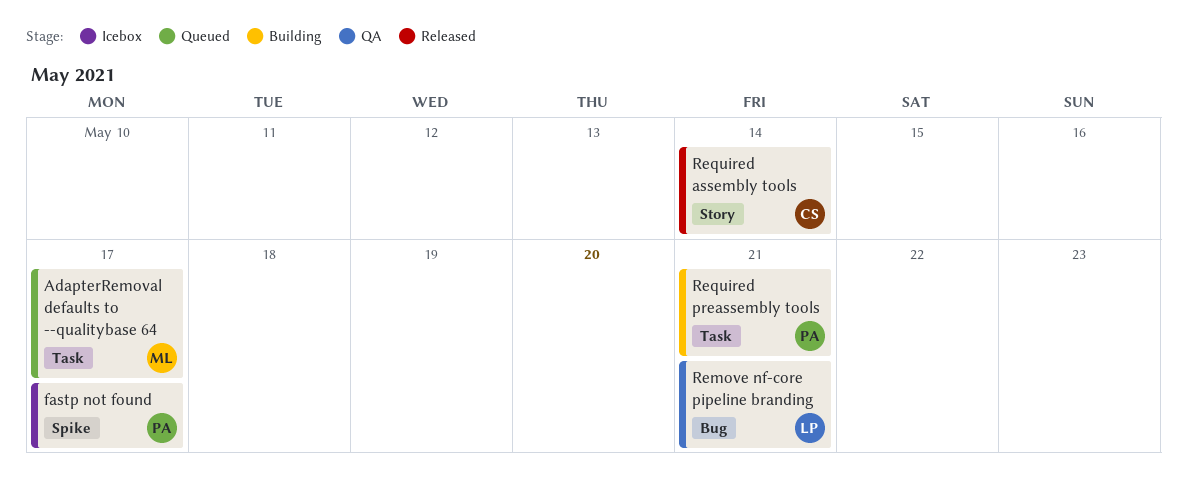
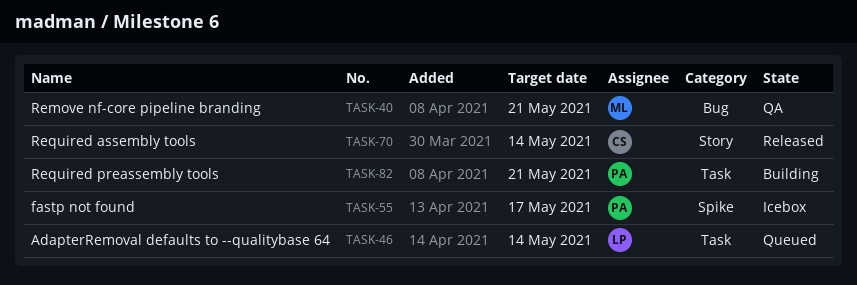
AdapterRemoval defaults to --qualitybase 64, owner: ML -> LP
AdapterRemoval defaults to --qualitybase 64, due: May 17 -> May 14
Remove nf-core pipeline branding, owner: LP -> ML

